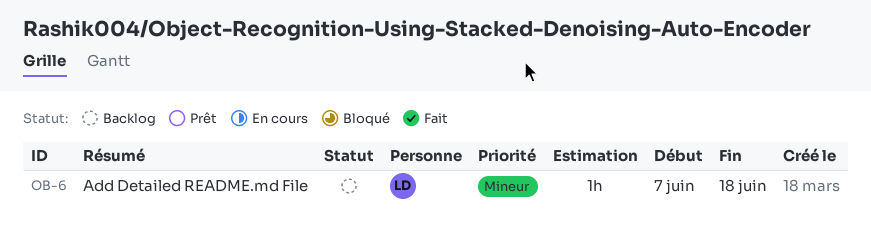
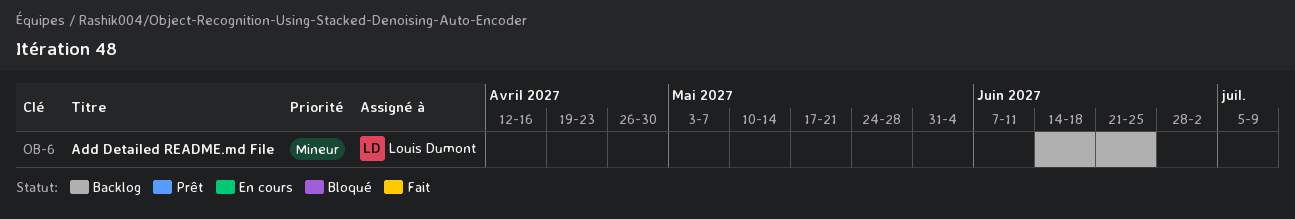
OB-6, start: Jun 7 -> Jun 14
OB-6, due: Jun 18 -> Jun 25

